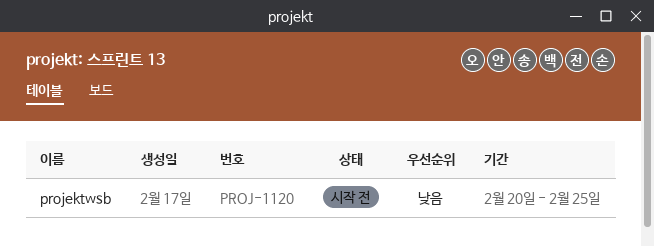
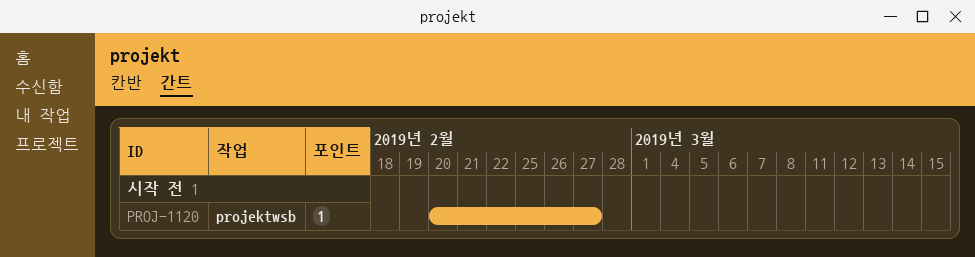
PROJ-1120, due: Feb 25 -> Feb 27

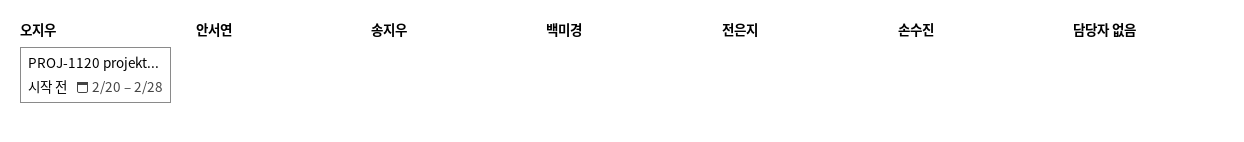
PROJ-1120, due: Feb 27 -> Feb 28

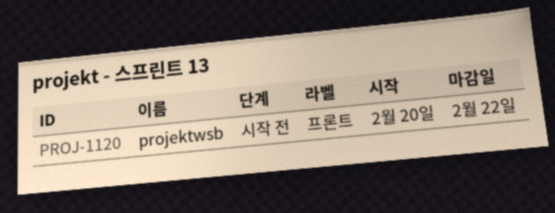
PROJ-1120, due: Feb 28 -> Feb 22

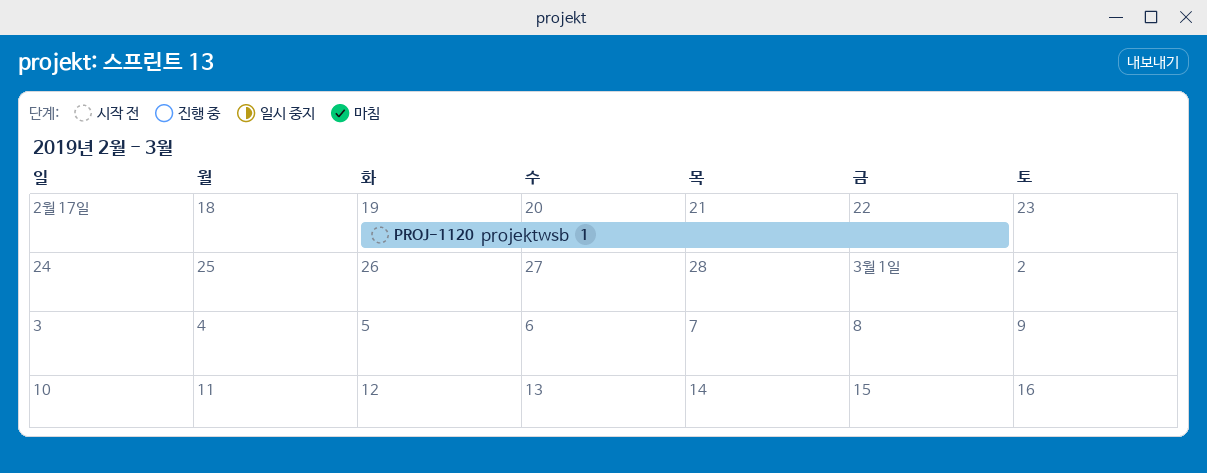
PROJ-1120, start: Feb 20 -> Feb 19

